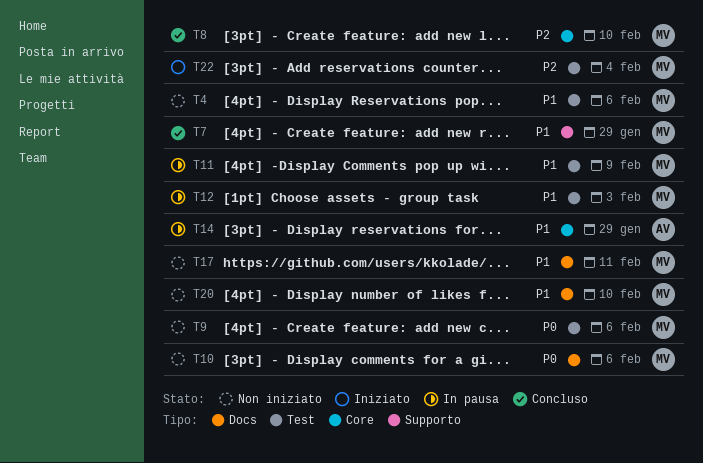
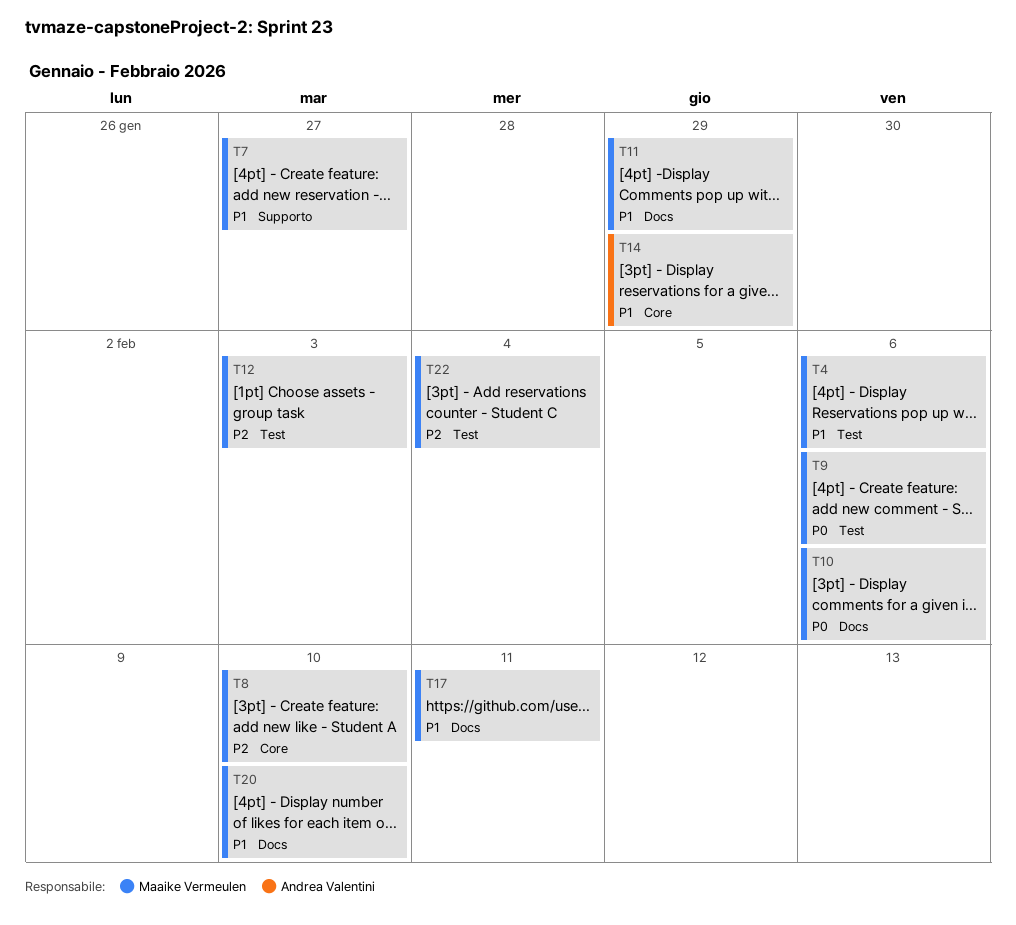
T7, due: Jan 29 -> Jan 27
T11, label: Test -> Docs
T11, due: Feb 9 -> Jan 29
T12, priority: P1 -> P2

